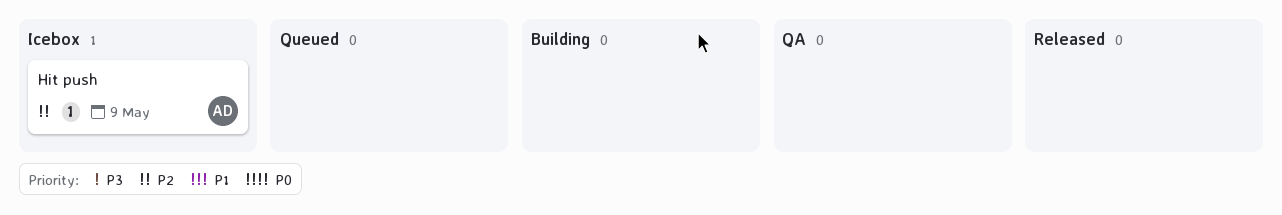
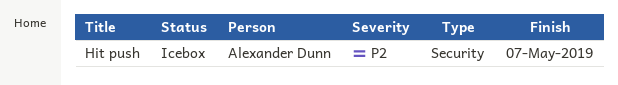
Hit push, due: May 9 -> May 7

